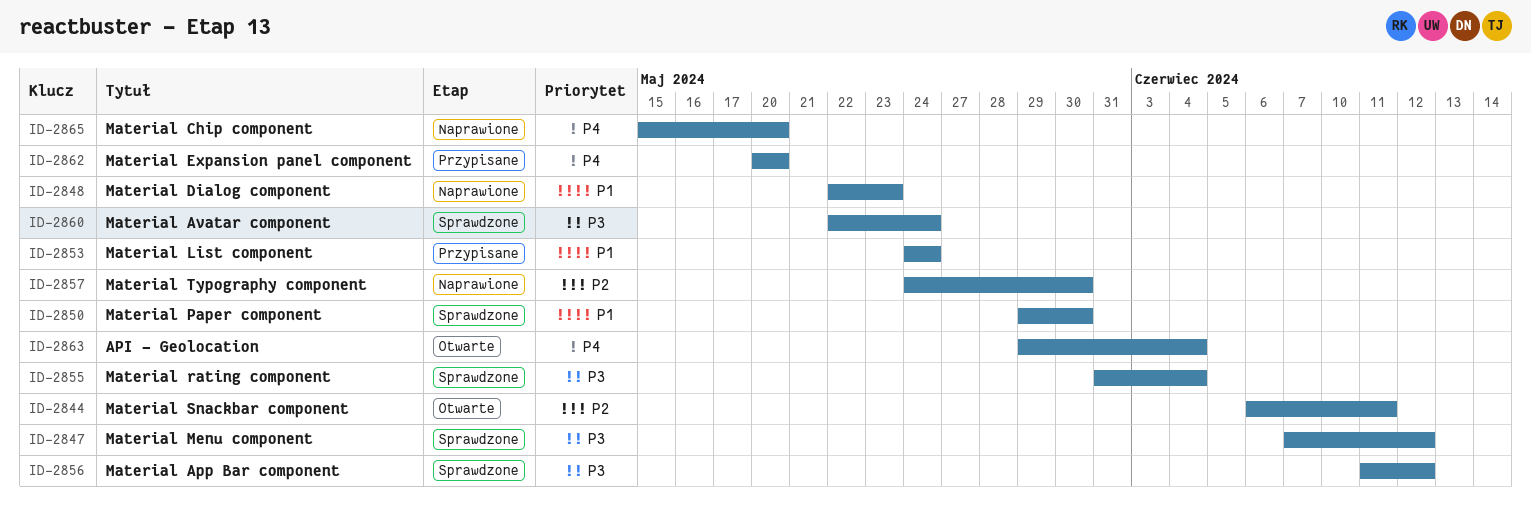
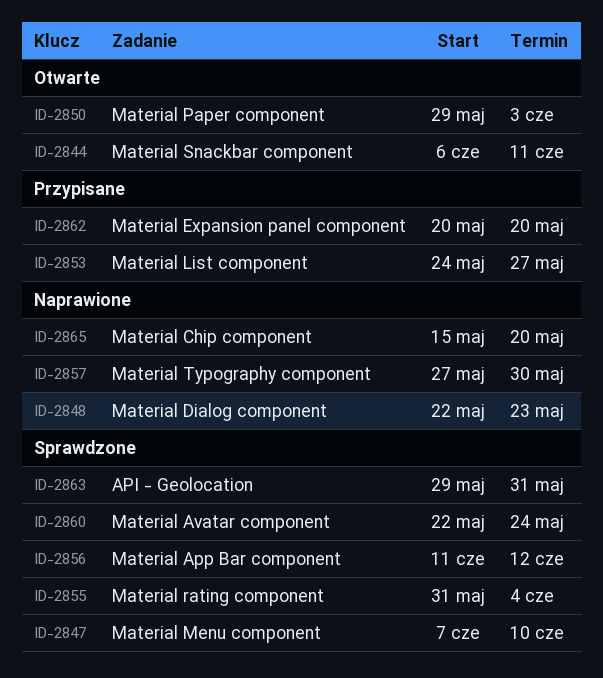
ID-2847, due: Jun 12 -> Jun 10
ID-2850, status: Sprawdzone -> Otwarte
ID-2850, due: May 30 -> Jun 3
ID-2853, due: May 24 -> May 27
ID-2857, start: May 24 -> May 27
ID-2863, status: Otwarte -> Sprawdzone
ID-2863, due: Jun 4 -> May 31

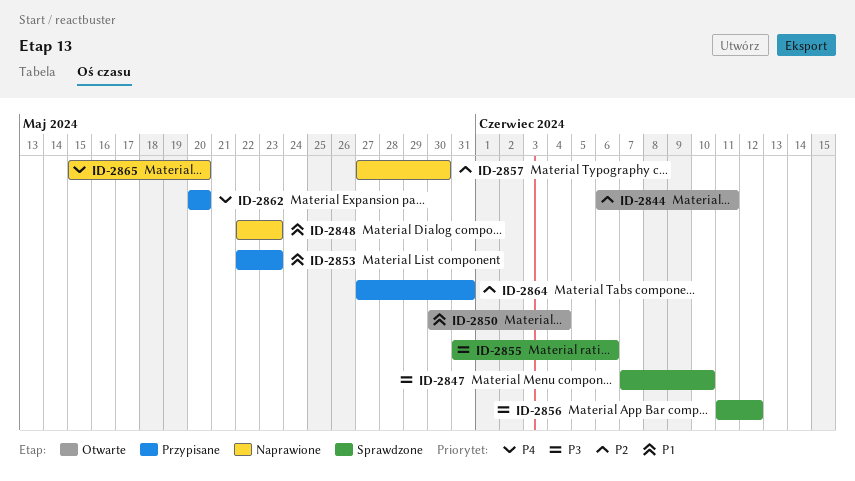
ID-2850, start: May 29 -> May 30
ID-2850, due: Jun 3 -> Jun 4
ID-2853, start: May 24 -> May 22
ID-2853, due: May 27 -> May 23
ID-2855, due: Jun 4 -> Jun 6
ID-2860: present -> none
ID-2863: present -> none
ID-2864: none -> present

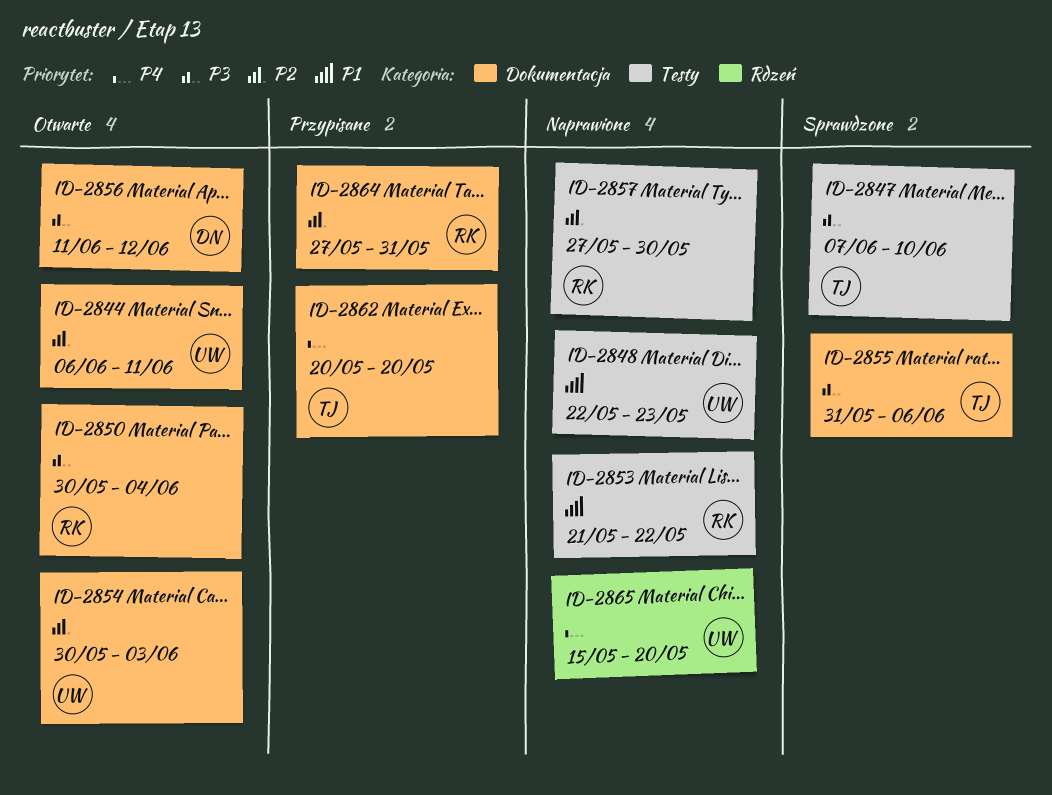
ID-2850, priority: P1 -> P3
ID-2853, status: Przypisane -> Naprawione
ID-2853, start: May 22 -> May 21
ID-2853, due: May 23 -> May 22
ID-2854: none -> present
ID-2856, status: Sprawdzone -> Otwarte

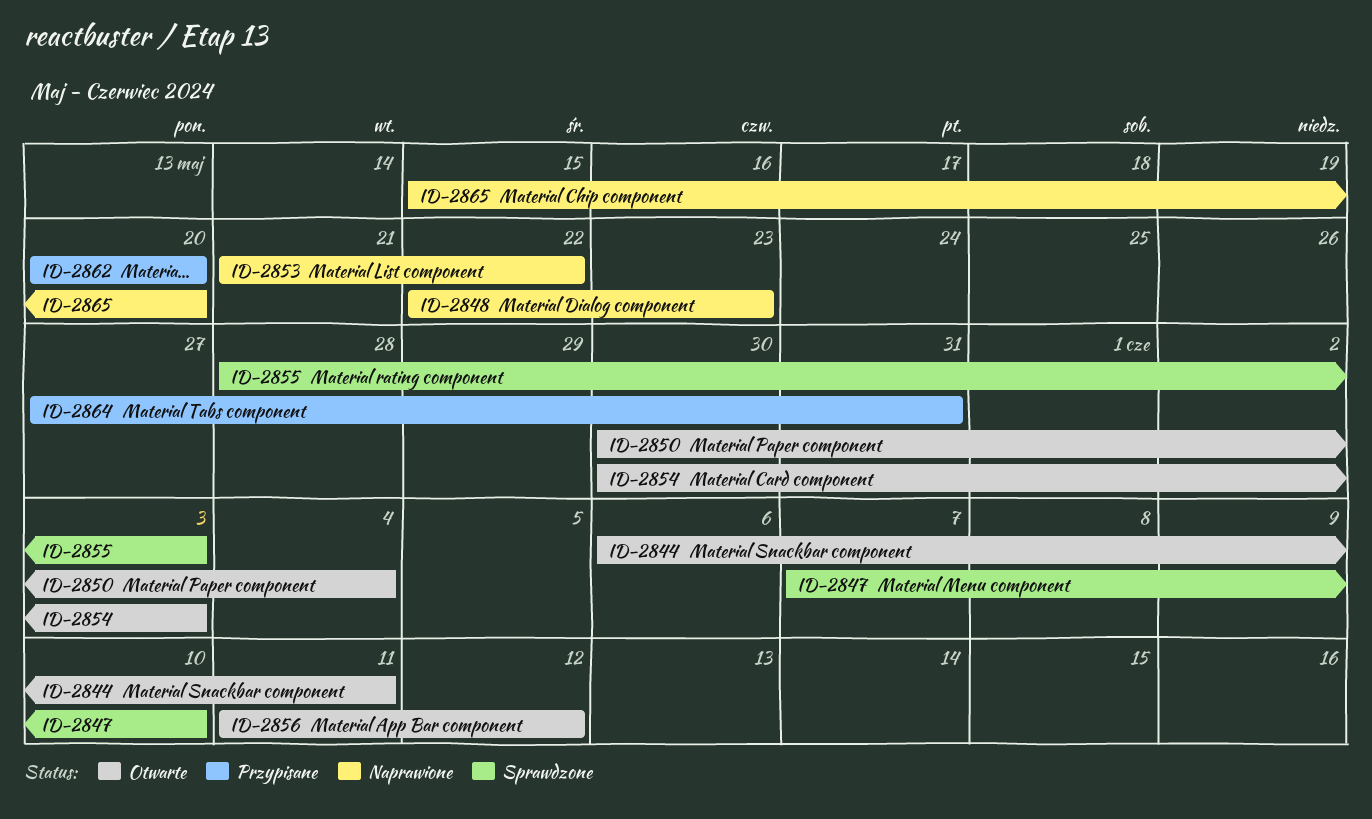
ID-2855, start: May 31 -> May 28
ID-2855, due: Jun 6 -> Jun 3
ID-2857: present -> none

